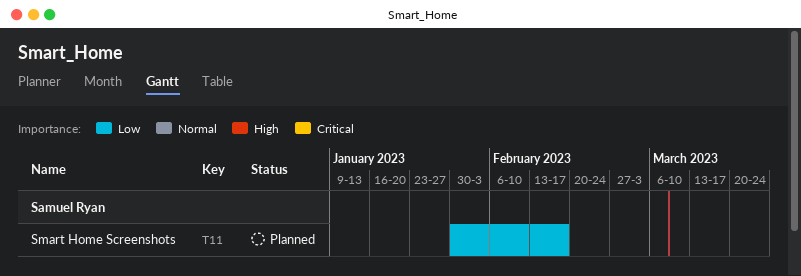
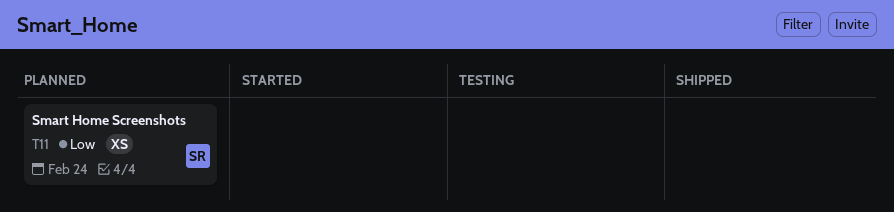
T11, due: Feb 17 -> Feb 24

